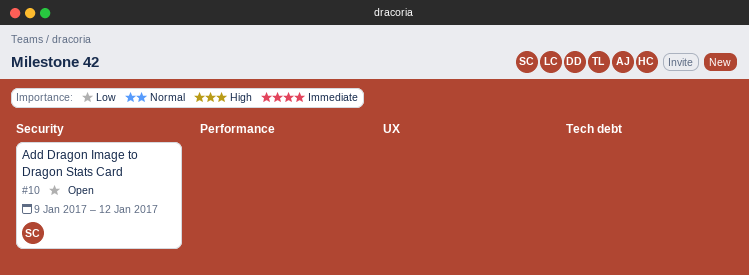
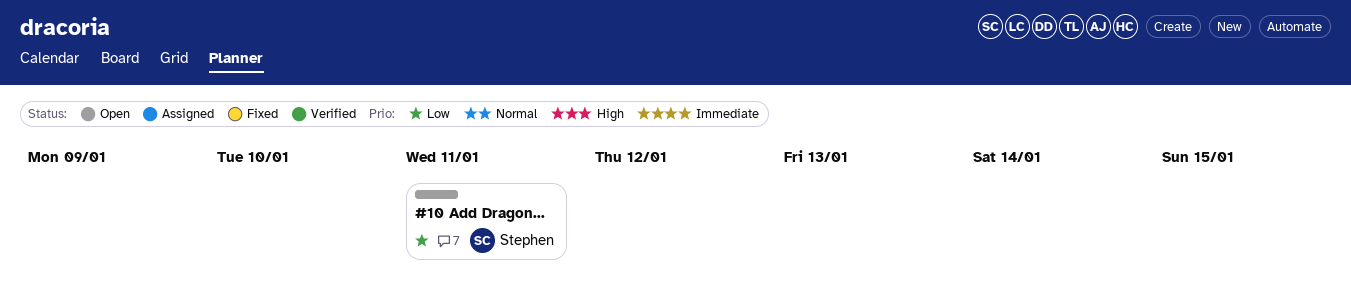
#10, due: Jan 12 -> Jan 11

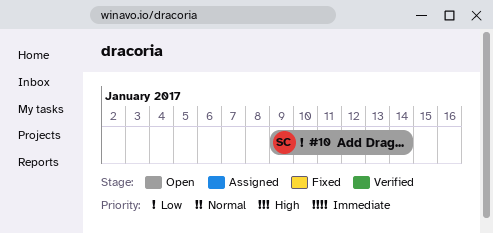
#10, due: Jan 11 -> Jan 14

